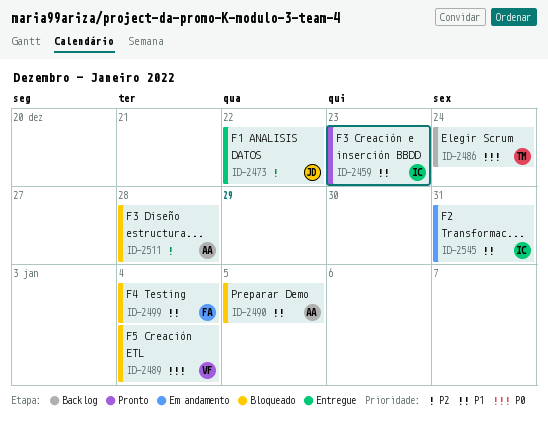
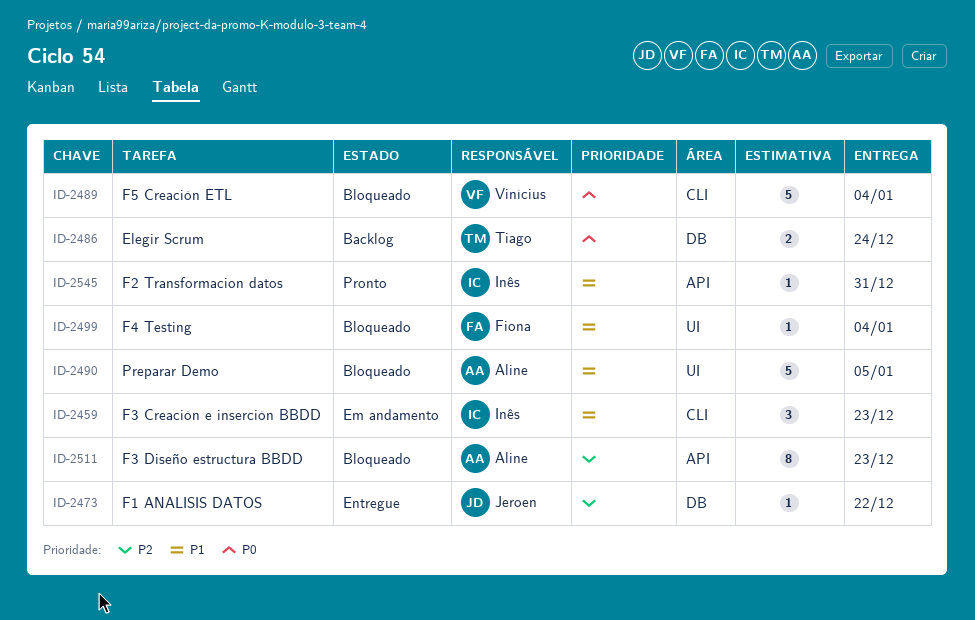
ID-2459, status: Pronto -> Em andamento
ID-2511, due: Dec 28 -> Dec 23
ID-2545, status: Em andamento -> Pronto

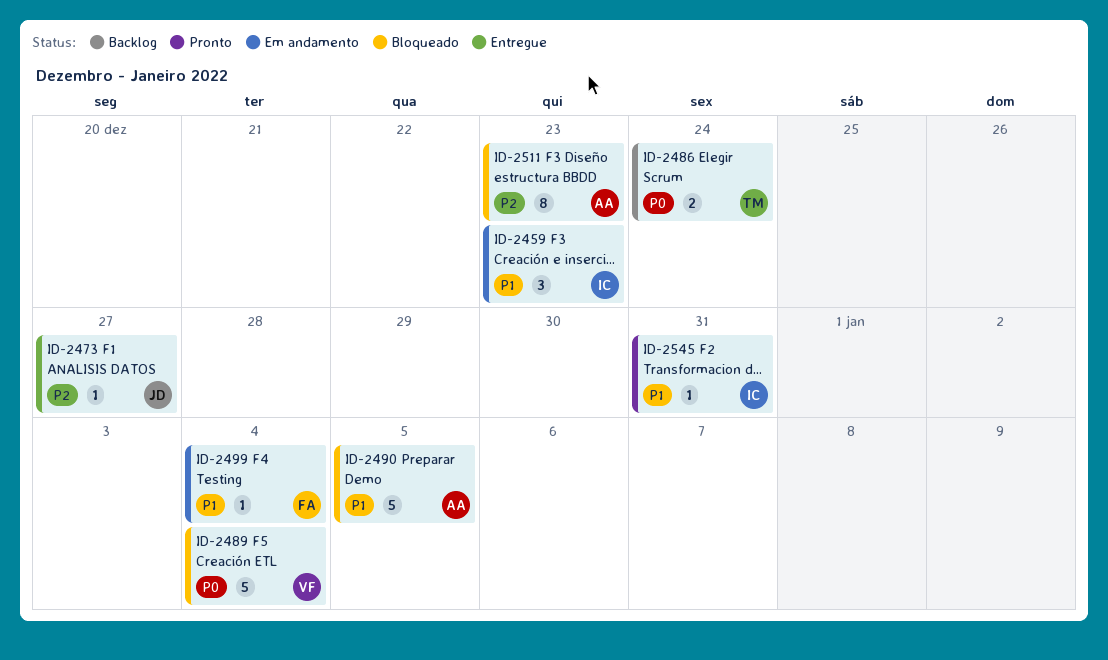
ID-2473, due: Dec 22 -> Dec 27
ID-2499, status: Bloqueado -> Em andamento

